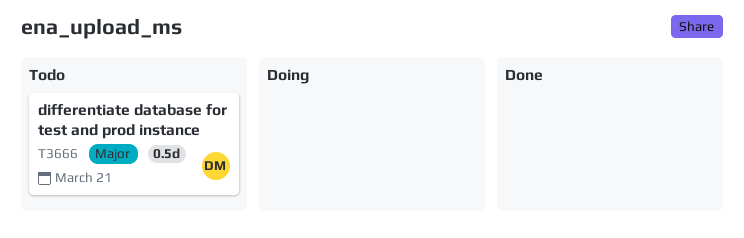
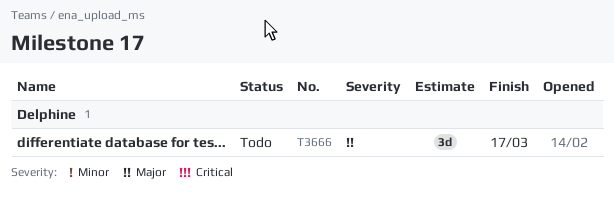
T3666, estimate: 0.5d -> 3d
T3666, due: Mar 21 -> Mar 17

